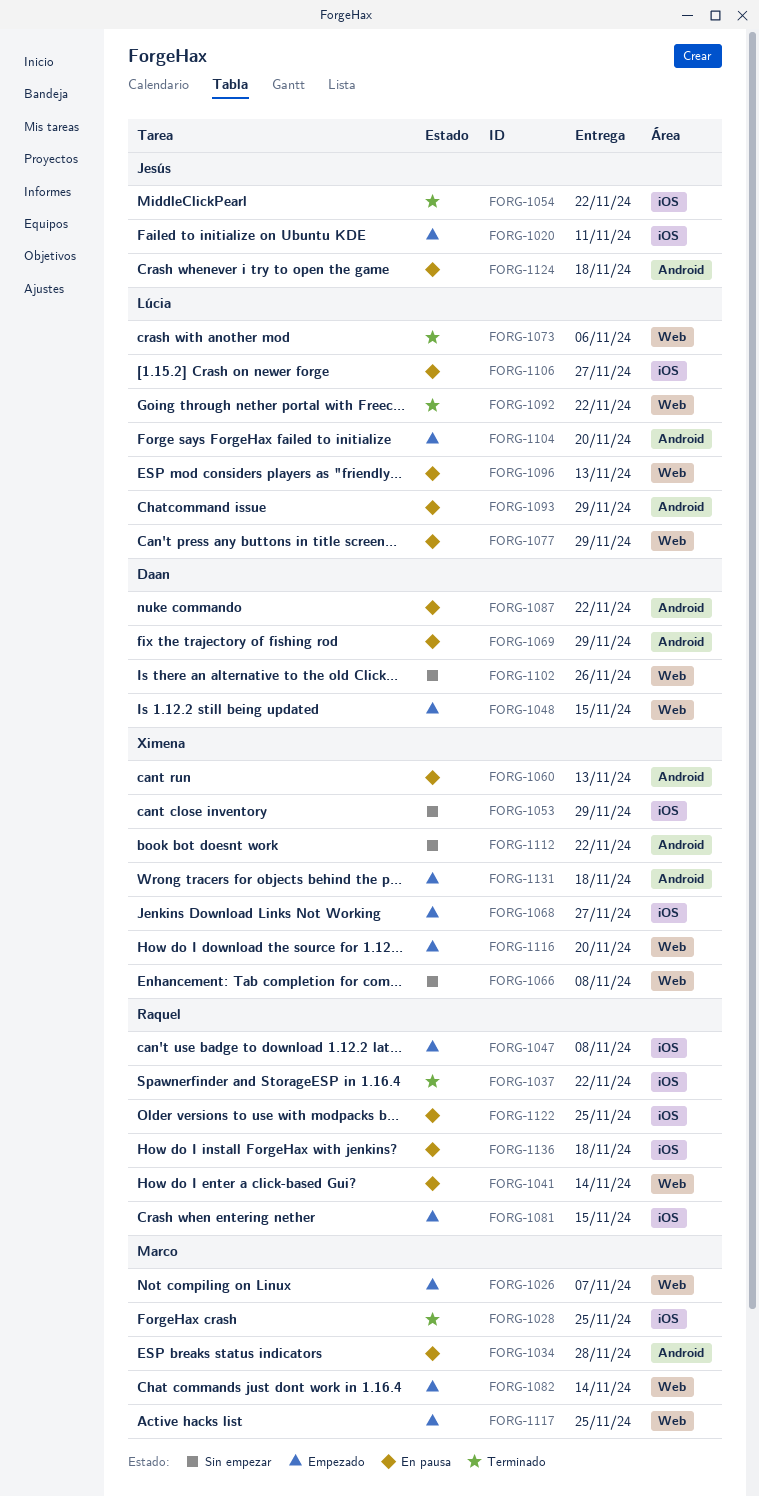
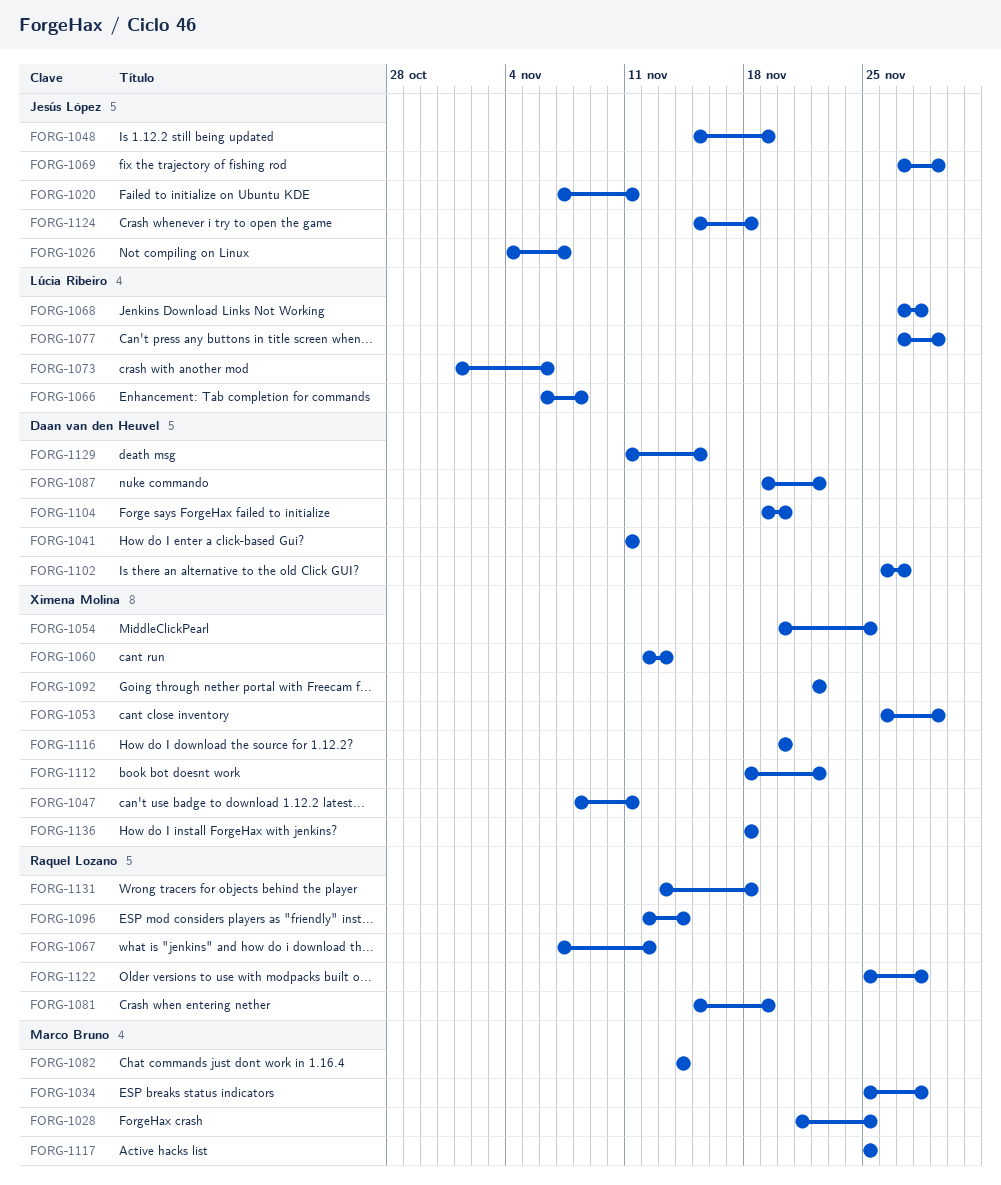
FORG-1026, owner: Marco Bruno -> Jesús López
FORG-1037: present -> none
FORG-1041, owner: Raquel Lozano -> Daan van den Heuvel
FORG-1041, due: Nov 14 -> Nov 11
FORG-1047, owner: Raquel Lozano -> Ximena Molina
FORG-1047, due: Nov 8 -> Nov 11
FORG-1048, owner: Daan van den Heuvel -> Jesús López
FORG-1048, due: Nov 15 -> Nov 19
FORG-1054, owner: Jesús López -> Ximena Molina
FORG-1054, due: Nov 22 -> Nov 25
FORG-1066, owner: Ximena Molina -> Lúcia Ribeiro
FORG-1067: none -> present
FORG-1068, owner: Ximena Molina -> Lúcia Ribeiro
FORG-1068, due: Nov 27 -> Nov 28
FORG-1069, owner: Daan van den Heuvel -> Jesús López
FORG-1081, due: Nov 15 -> Nov 19
FORG-1092, owner: Lúcia Ribeiro -> Ximena Molina
FORG-1093: present -> none
FORG-1096, owner: Lúcia Ribeiro -> Raquel Lozano
FORG-1096, due: Nov 13 -> Nov 14
FORG-1102, due: Nov 26 -> Nov 27
FORG-1104, owner: Lúcia Ribeiro -> Daan van den Heuvel
FORG-1106: present -> none
FORG-1122, due: Nov 25 -> Nov 28
FORG-1129: none -> present
FORG-1131, owner: Ximena Molina -> Raquel Lozano
FORG-1136, owner: Raquel Lozano -> Ximena Molina

